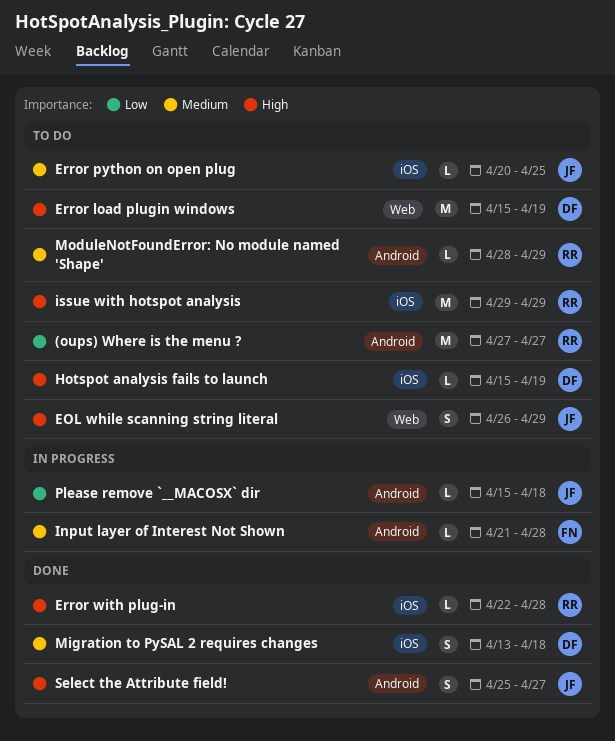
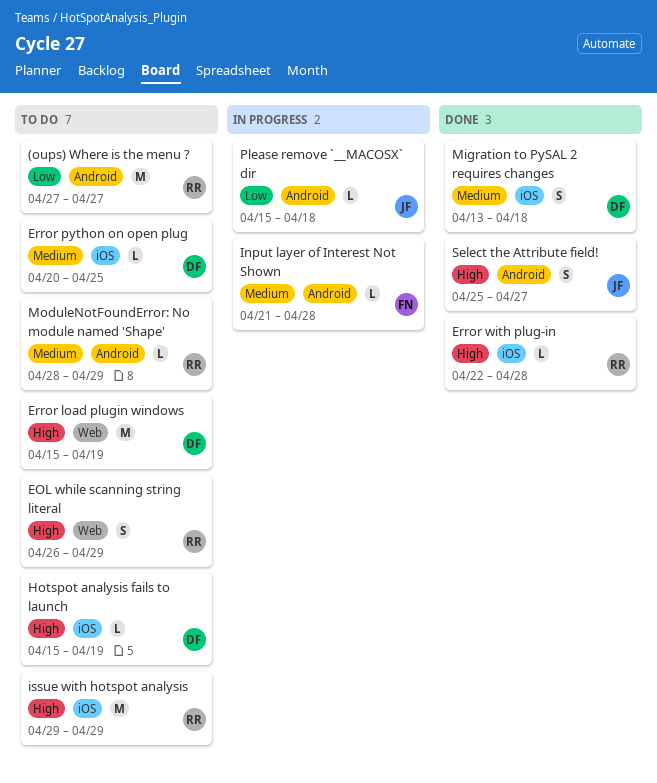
EOL while scanning string literal, owner: JF -> RR
Error python on open plug, owner: JF -> DF

